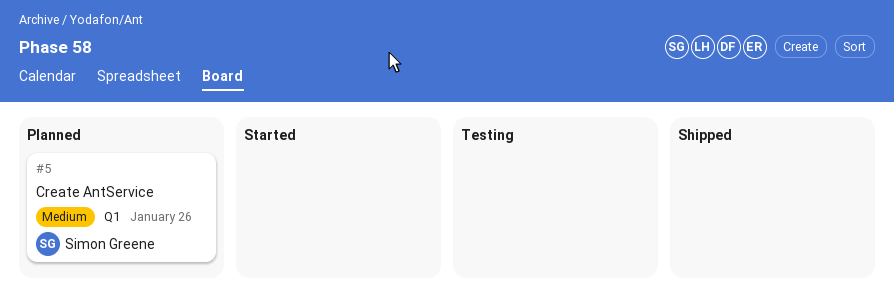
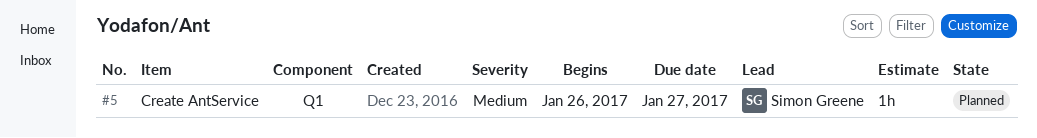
#5, due: Jan 26 -> Jan 27

